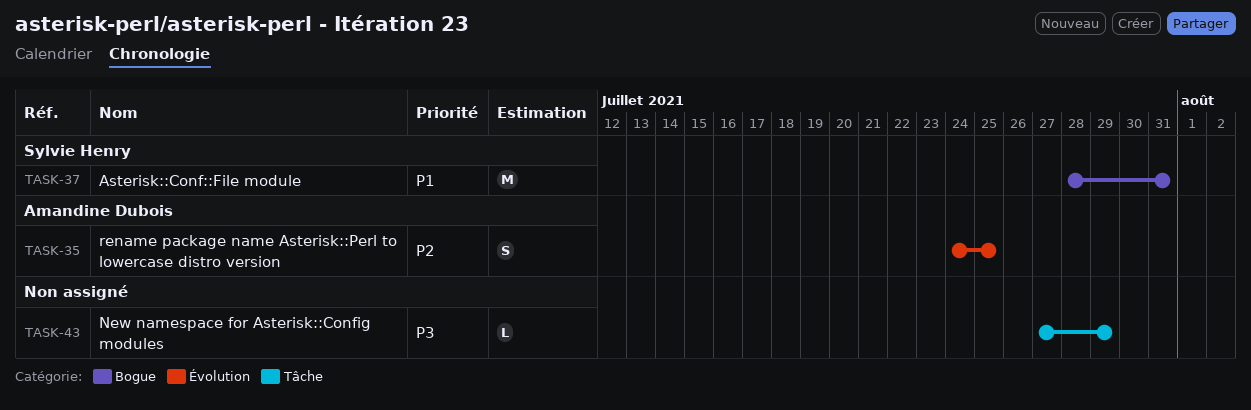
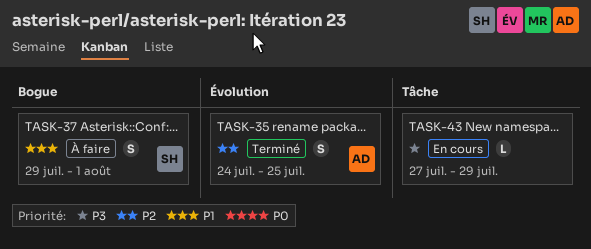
TASK-37, estimate: M -> S
TASK-37, start: Jul 28 -> Jul 29
TASK-37, due: Jul 31 -> Aug 1

